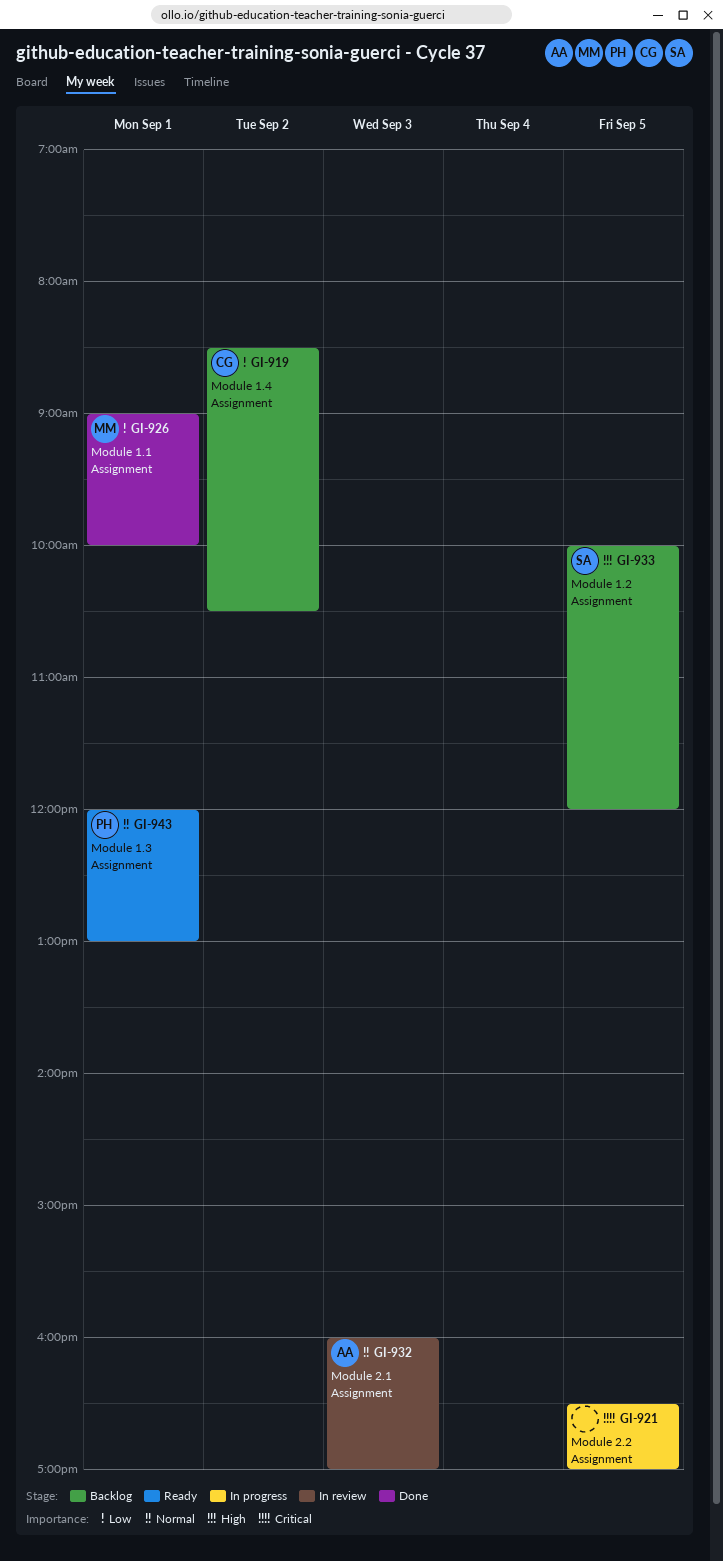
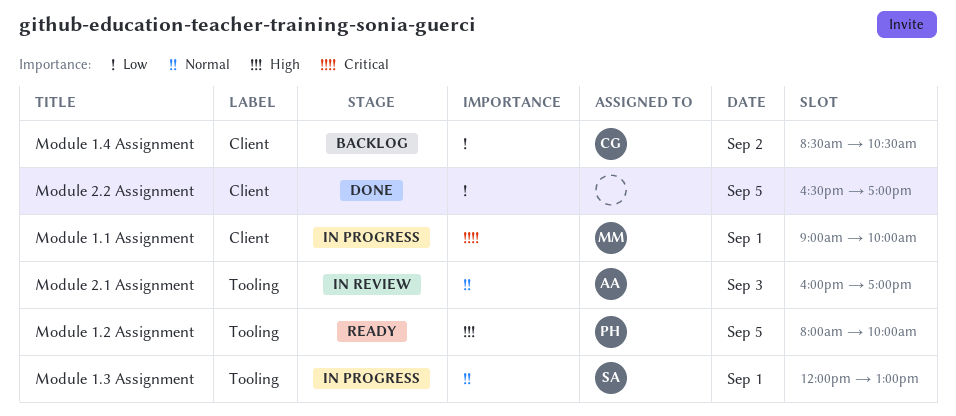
Module 1.1 Assignment, status: Done -> In progress
Module 1.1 Assignment, priority: Low -> Critical
Module 1.2 Assignment, status: Backlog -> Ready
Module 1.2 Assignment, owner: SA -> PH
Module 1.2 Assignment, begins: 10:00 -> 08:00
Module 1.2 Assignment, ends: 12:00 -> 10:00
Module 1.3 Assignment, status: Ready -> In progress
Module 1.3 Assignment, owner: PH -> SA
Module 2.2 Assignment, status: In progress -> Done
Module 2.2 Assignment, priority: Critical -> Low

